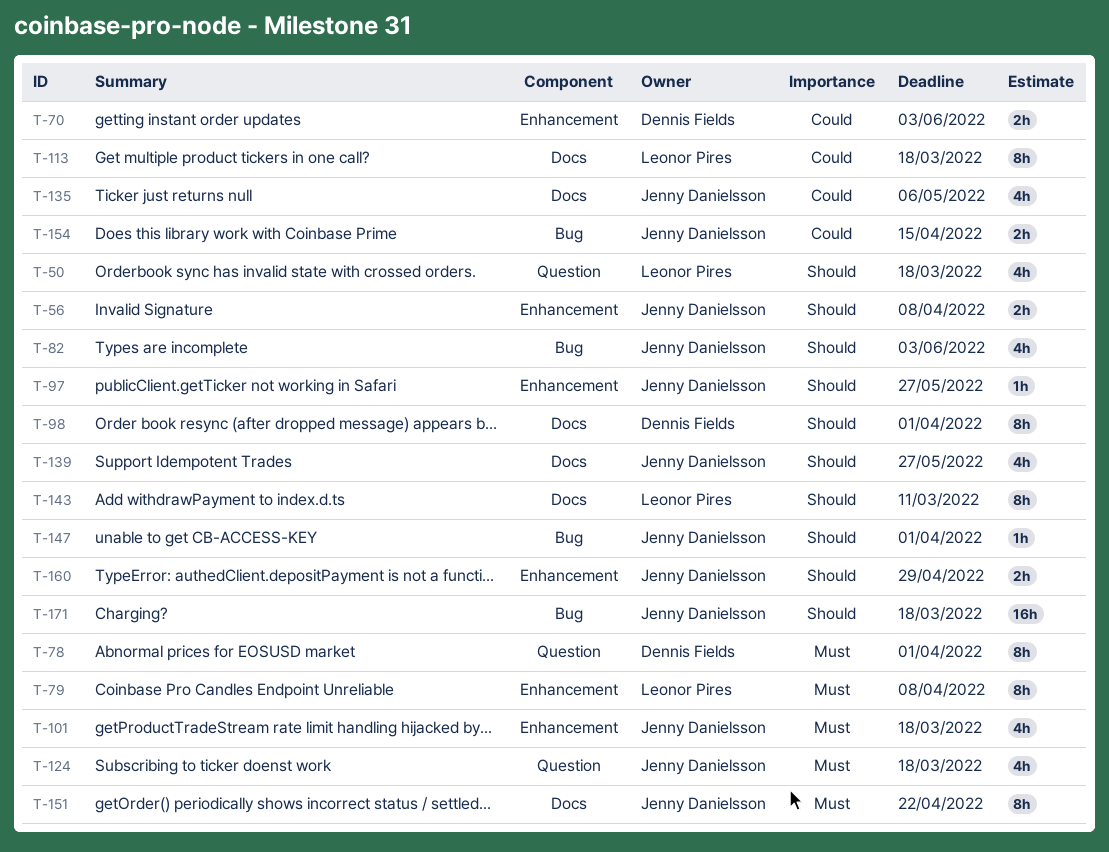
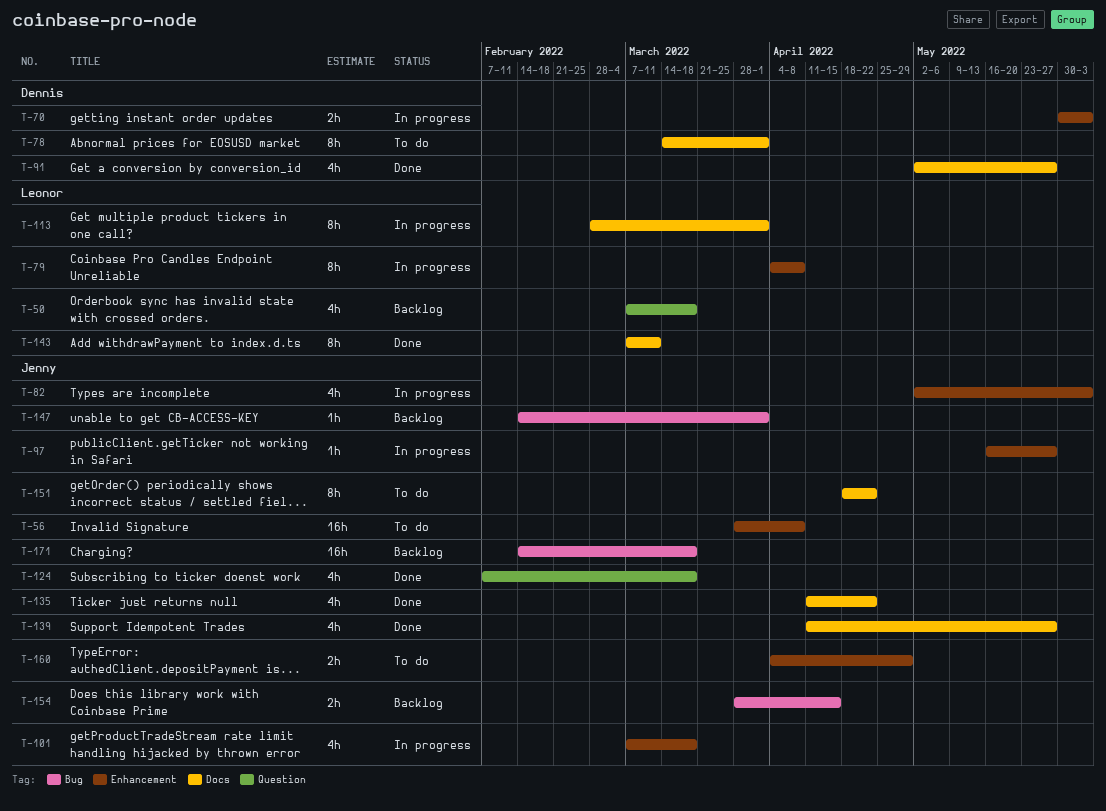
T-56, estimate: 2h -> 16h
T-78, label: Question -> Docs
T-82, label: Bug -> Enhancement
T-91: none -> present
T-98: present -> none
T-113, due: Mar 18 -> Apr 1
T-135, due: May 6 -> Apr 22

